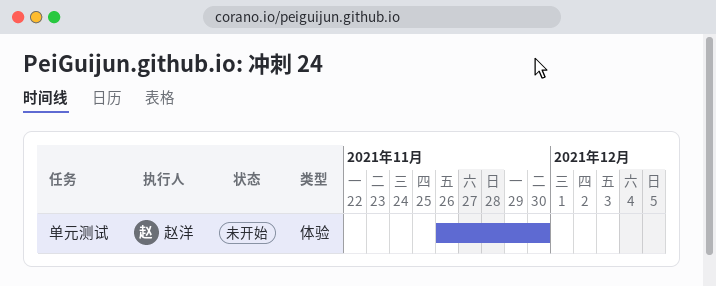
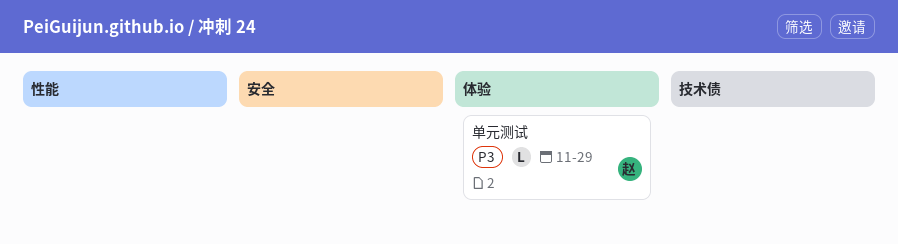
单元测试, due: Nov 30 -> Nov 29

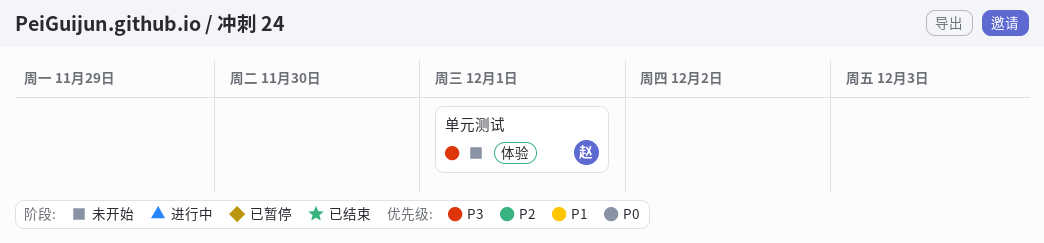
单元测试, due: Nov 29 -> Dec 1

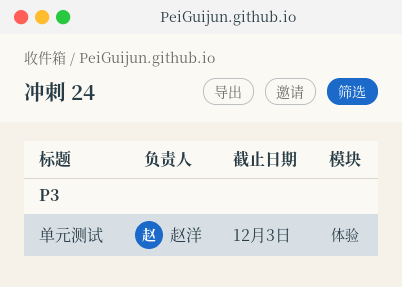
单元测试, due: Dec 1 -> Dec 3

